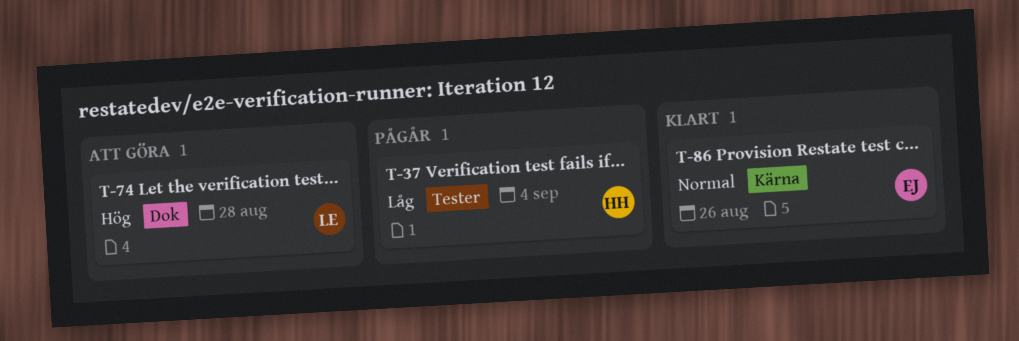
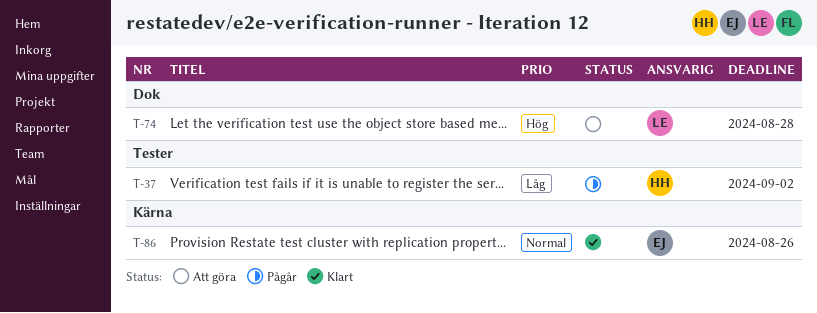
T-37, due: Sep 4 -> Sep 2

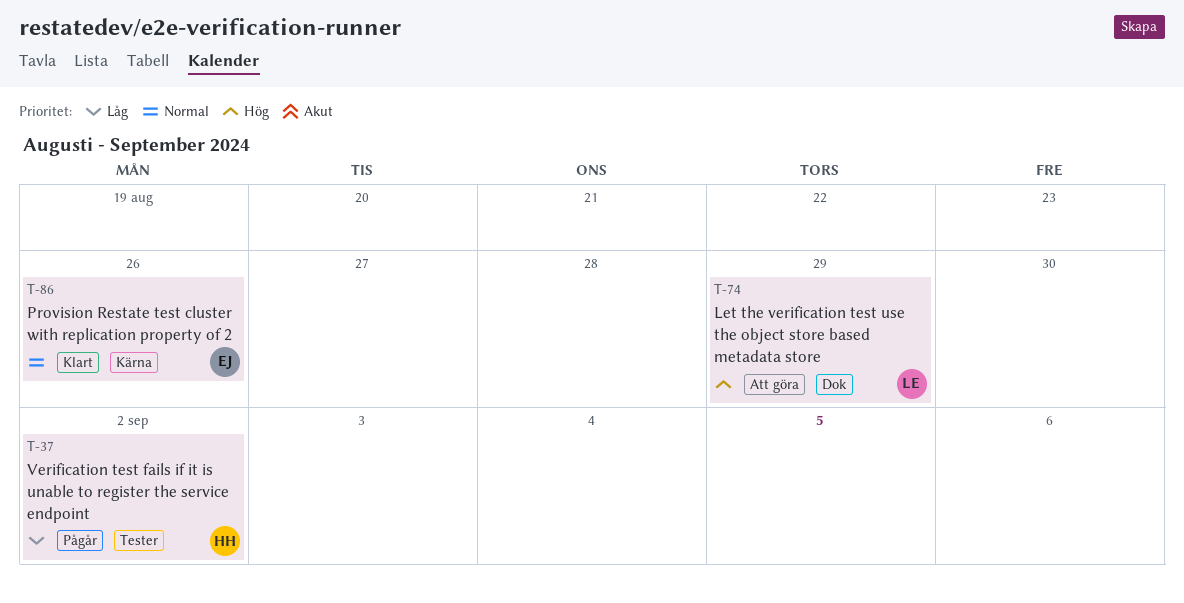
T-74, due: Aug 28 -> Aug 29

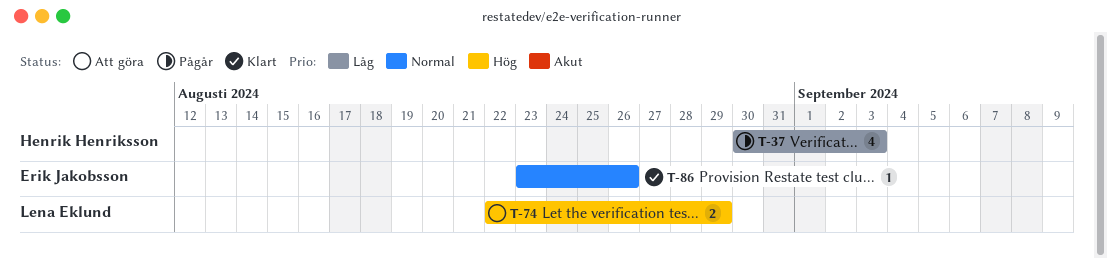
T-37, due: Sep 2 -> Sep 3

